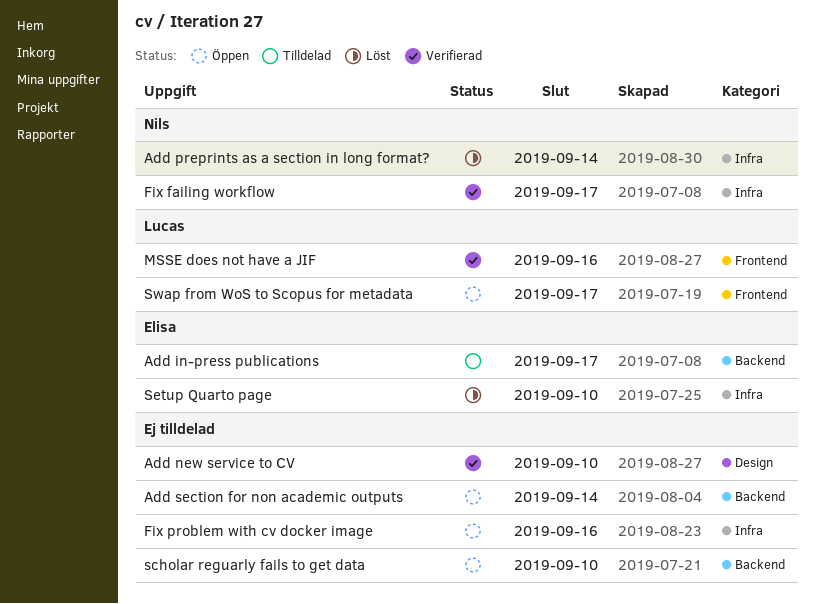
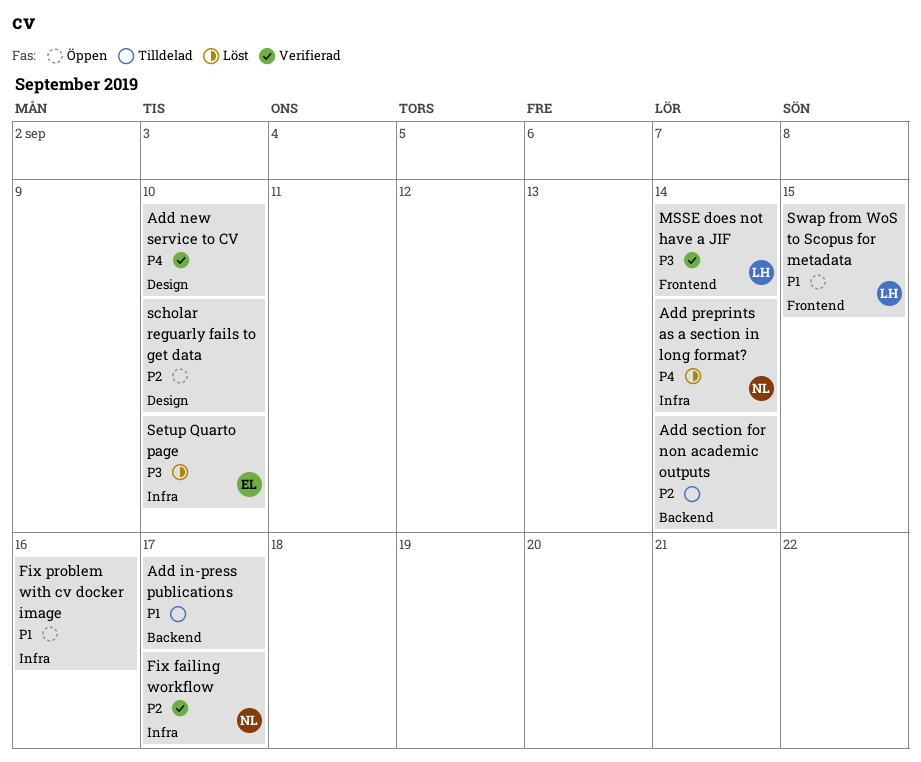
Add in-press publications, owner: Elisa -> none
Add section for non academic outputs, status: Öppen -> Tilldelad
MSSE does not have a JIF, due: Sep 16 -> Sep 14
scholar reguarly fails to get data, label: Backend -> Design
Swap from WoS to Scopus for metadata, due: Sep 17 -> Sep 15

